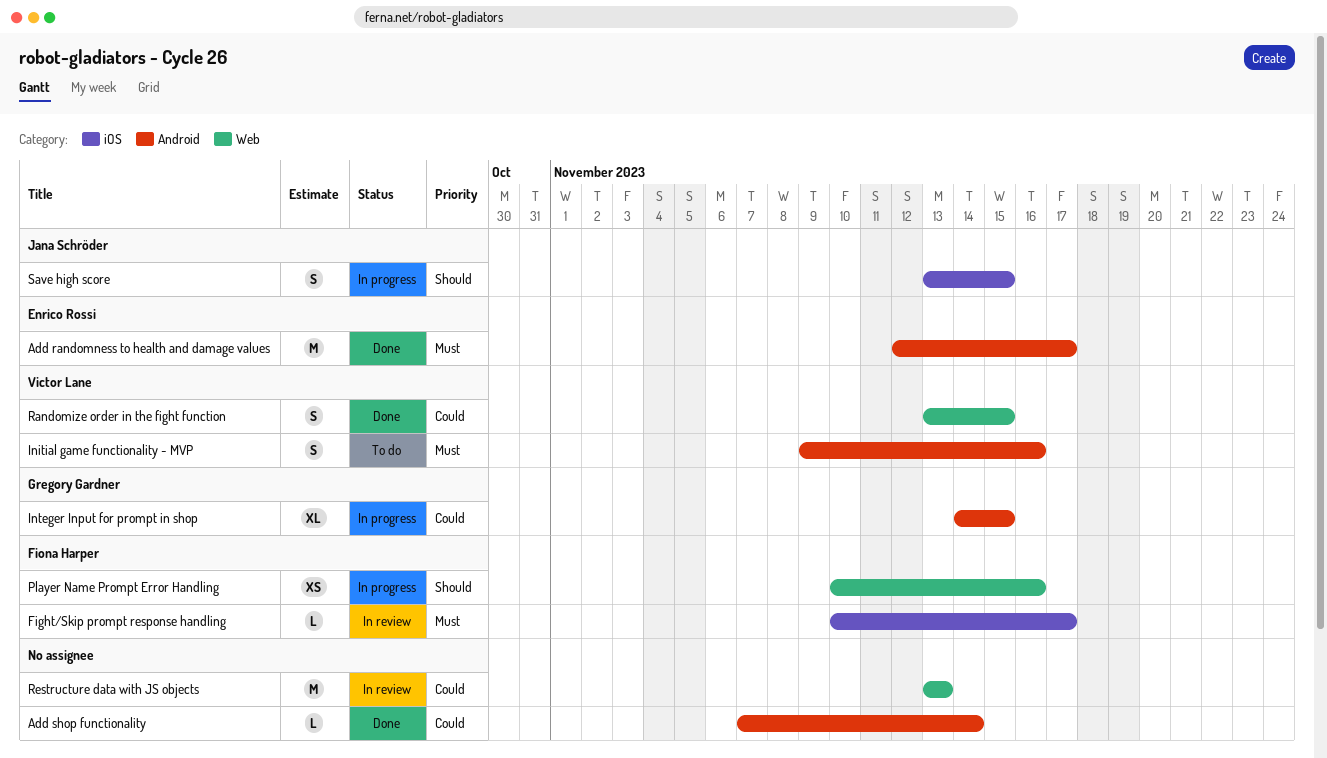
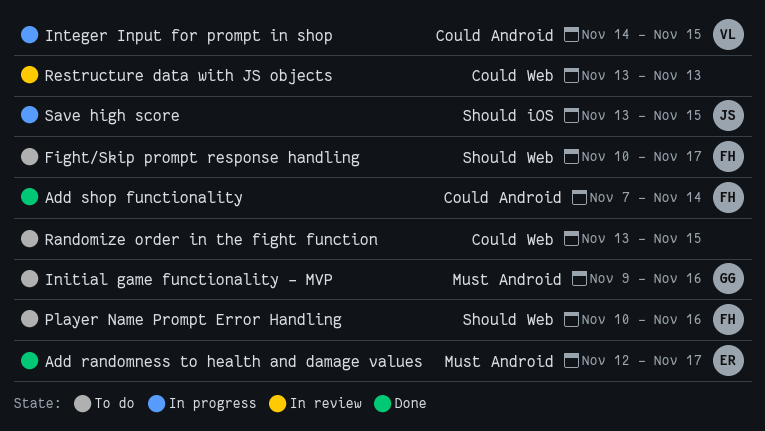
Add shop functionality, owner: none -> Fiona Harper
Fight/Skip prompt response handling, status: In review -> To do
Fight/Skip prompt response handling, priority: Must -> Should
Fight/Skip prompt response handling, label: iOS -> Web
Initial game functionality - MVP, owner: Victor Lane -> Gregory Gardner
Integer Input for prompt in shop, owner: Gregory Gardner -> Victor Lane
Player Name Prompt Error Handling, status: In progress -> To do
Randomize order in the fight function, status: Done -> To do
Randomize order in the fight function, owner: Victor Lane -> none

